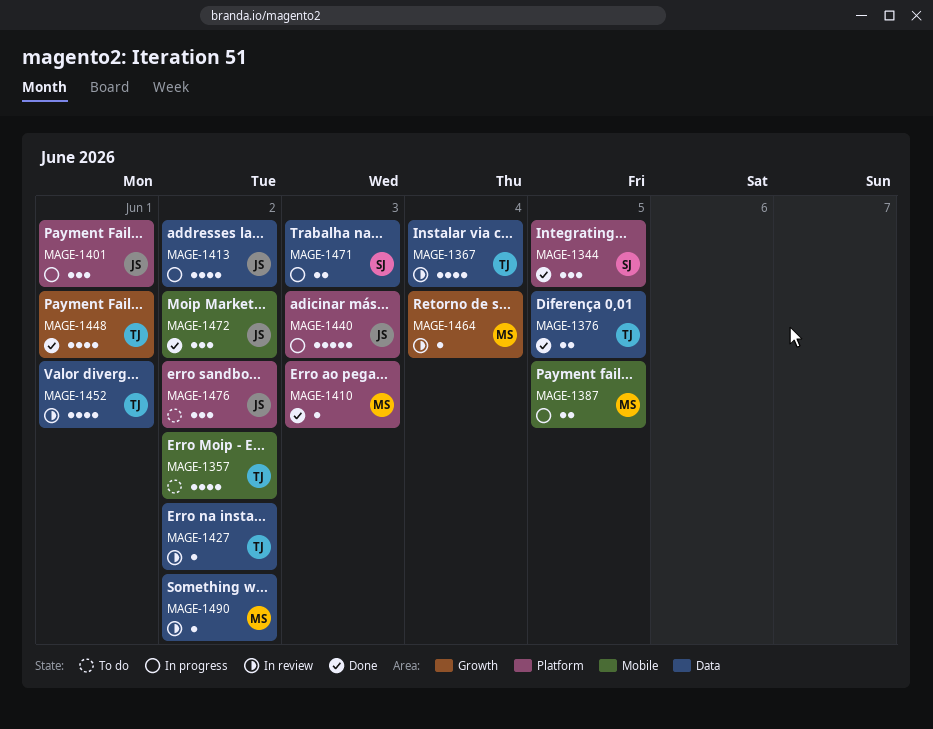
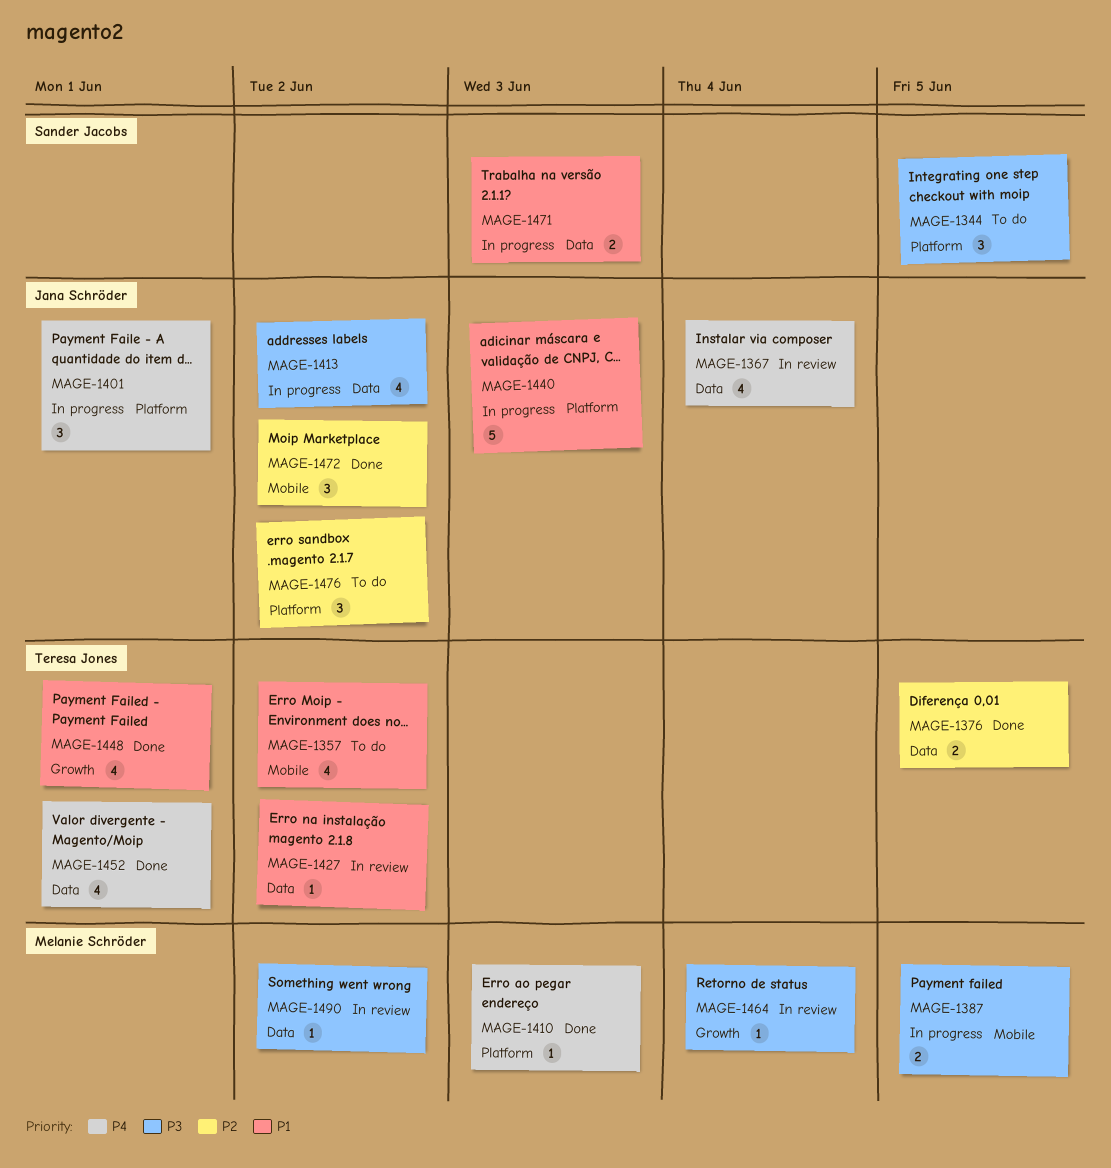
MAGE-1344, status: Done -> To do
MAGE-1367, owner: Teresa Jones -> Jana Schröder
MAGE-1452, status: In review -> Done

